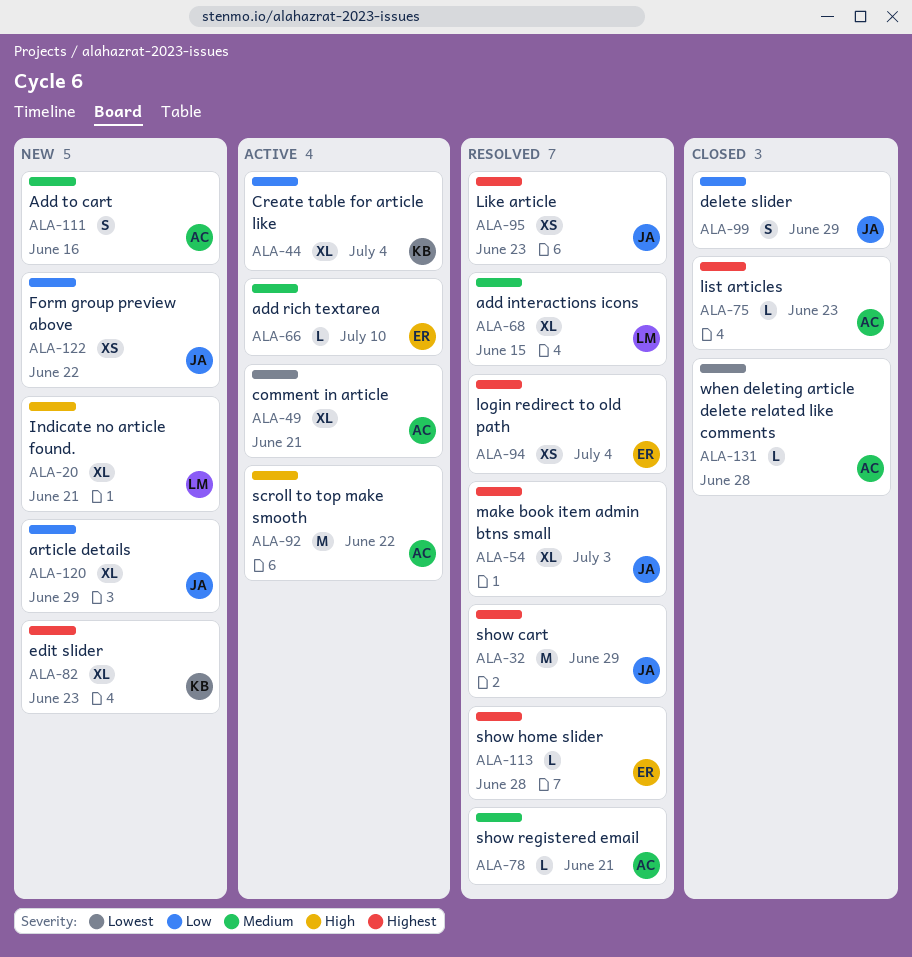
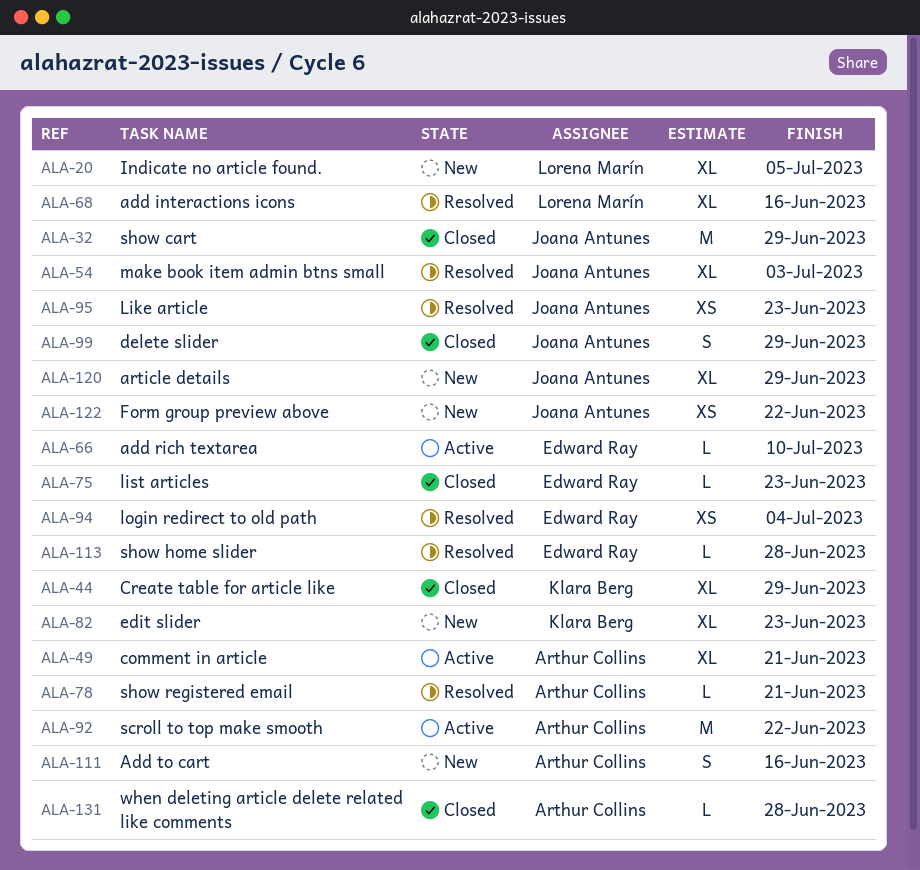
ALA-20, due: Jun 21 -> Jul 5
ALA-32, status: Resolved -> Closed
ALA-44, status: Active -> Closed
ALA-44, due: Jul 4 -> Jun 29
ALA-68, due: Jun 15 -> Jun 16
ALA-75, owner: Arthur Collins -> Edward Ray

